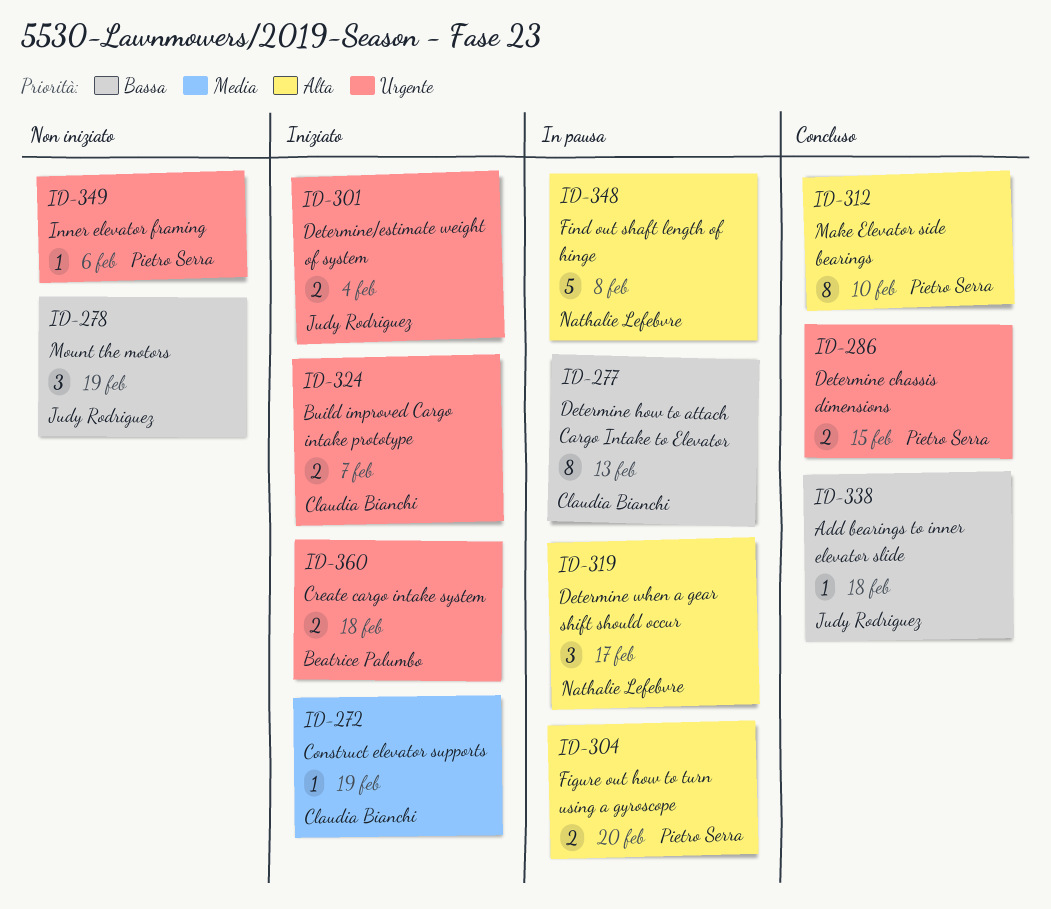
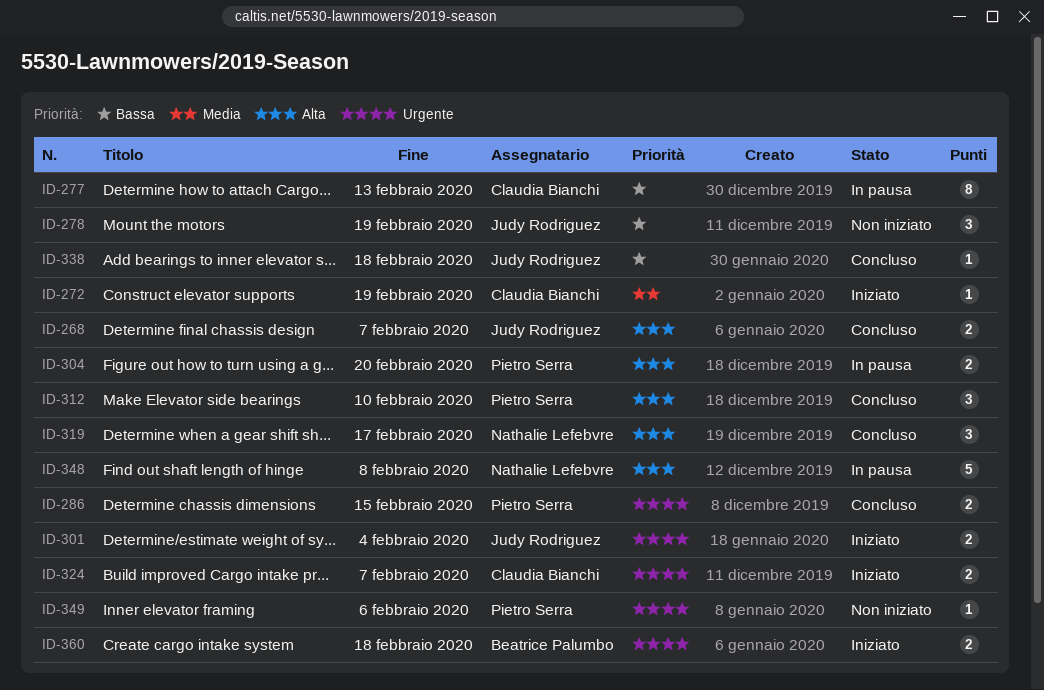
ID-268: none -> present
ID-312, estimate: 8 -> 3
ID-319, status: In pausa -> Concluso

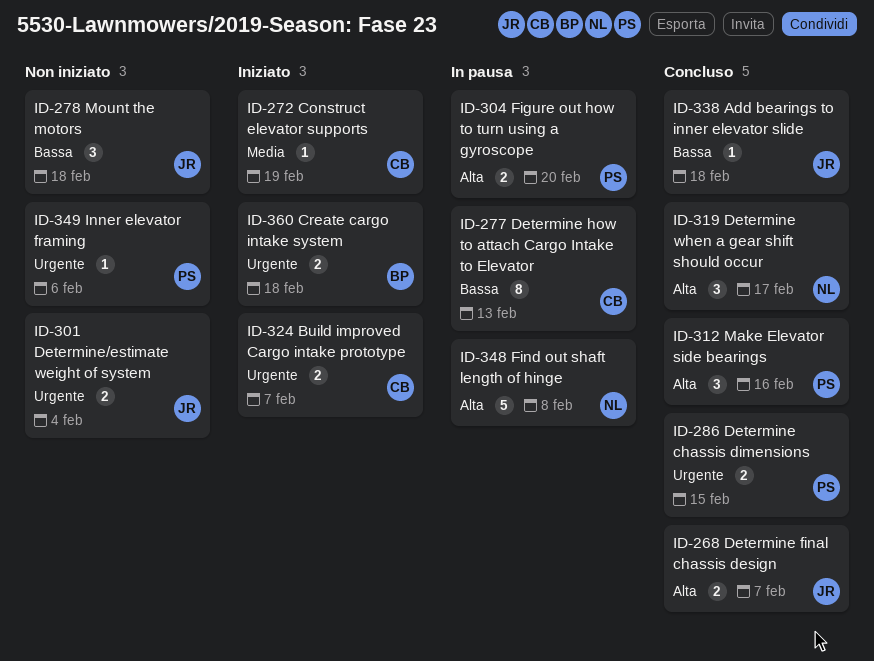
ID-278, due: Feb 19 -> Feb 18
ID-301, status: Iniziato -> Non iniziato
ID-312, due: Feb 10 -> Feb 16

